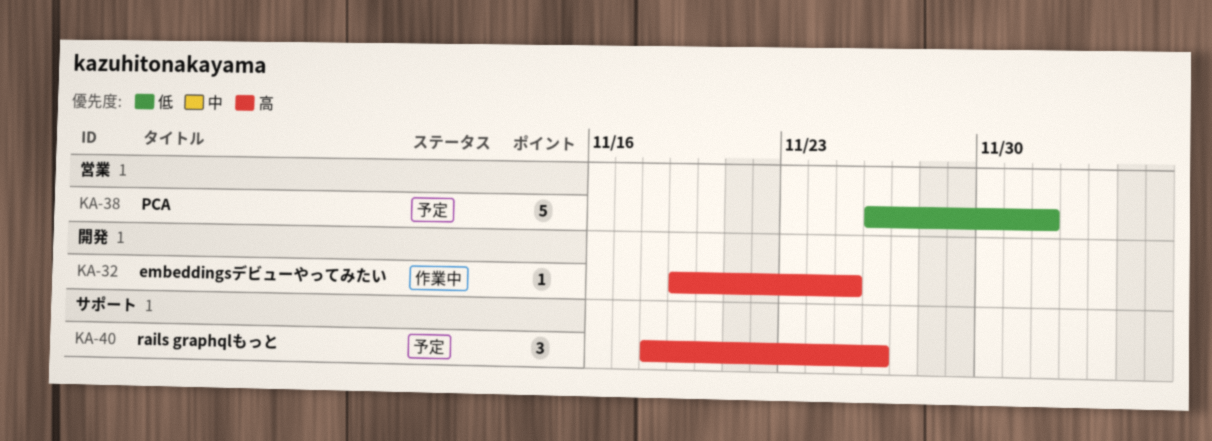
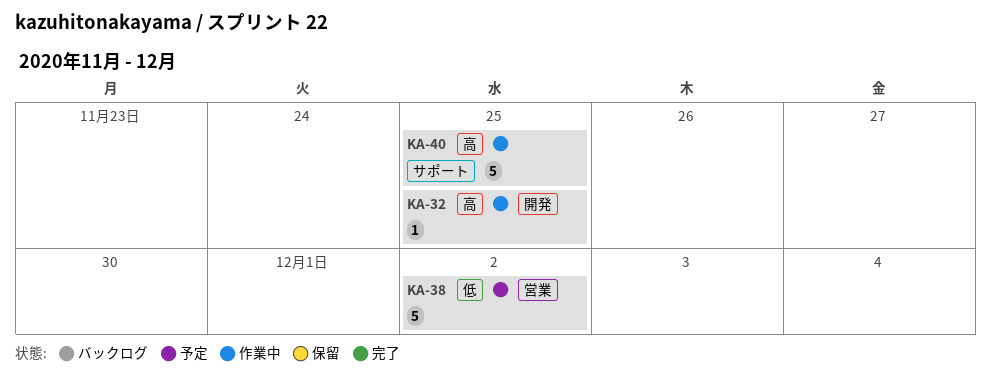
KA-40, status: 予定 -> 作業中
KA-40, estimate: 3 -> 5
KA-40, due: Nov 26 -> Nov 25

